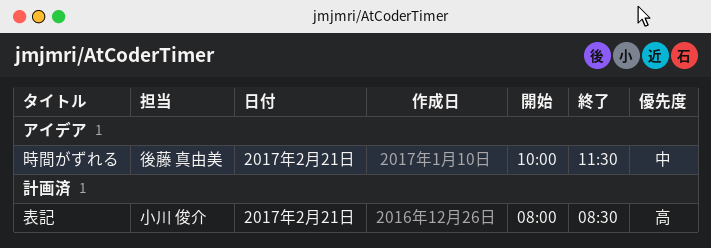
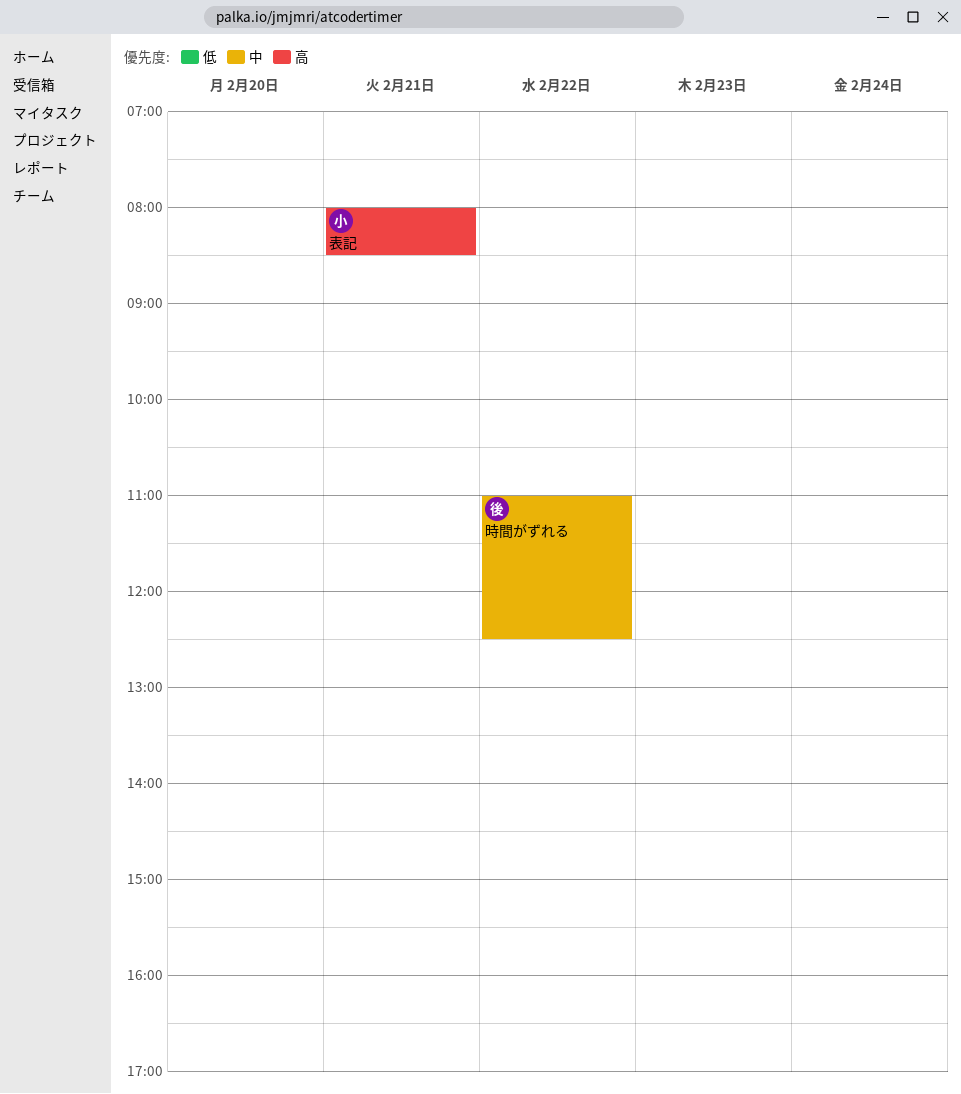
時間がずれる, day: Feb 21 -> Feb 22
時間がずれる, begins: 10:00 -> 11:00
時間がずれる, ends: 11:30 -> 12:30

